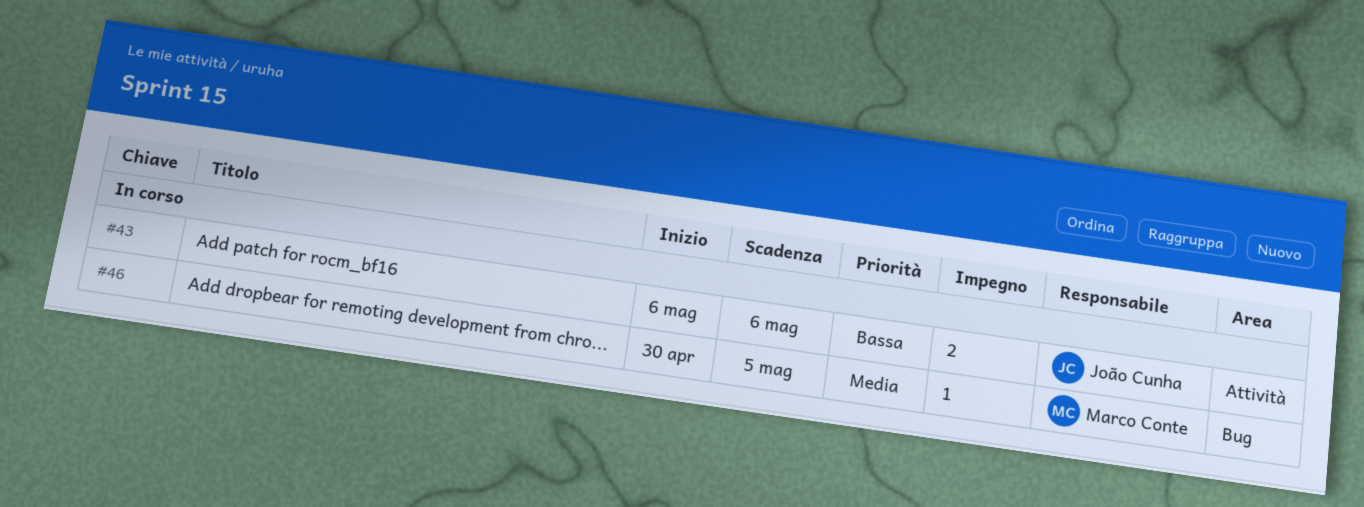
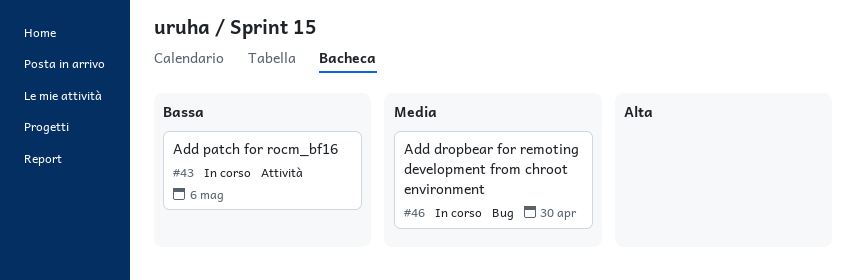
#46, due: May 5 -> Apr 30

